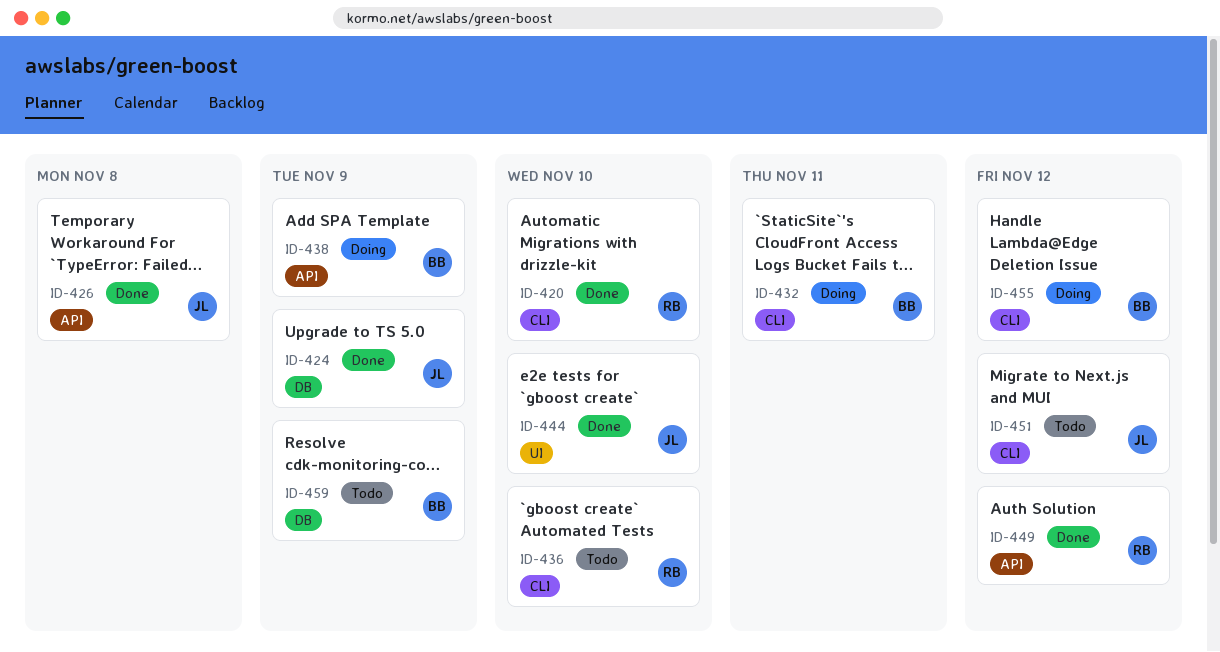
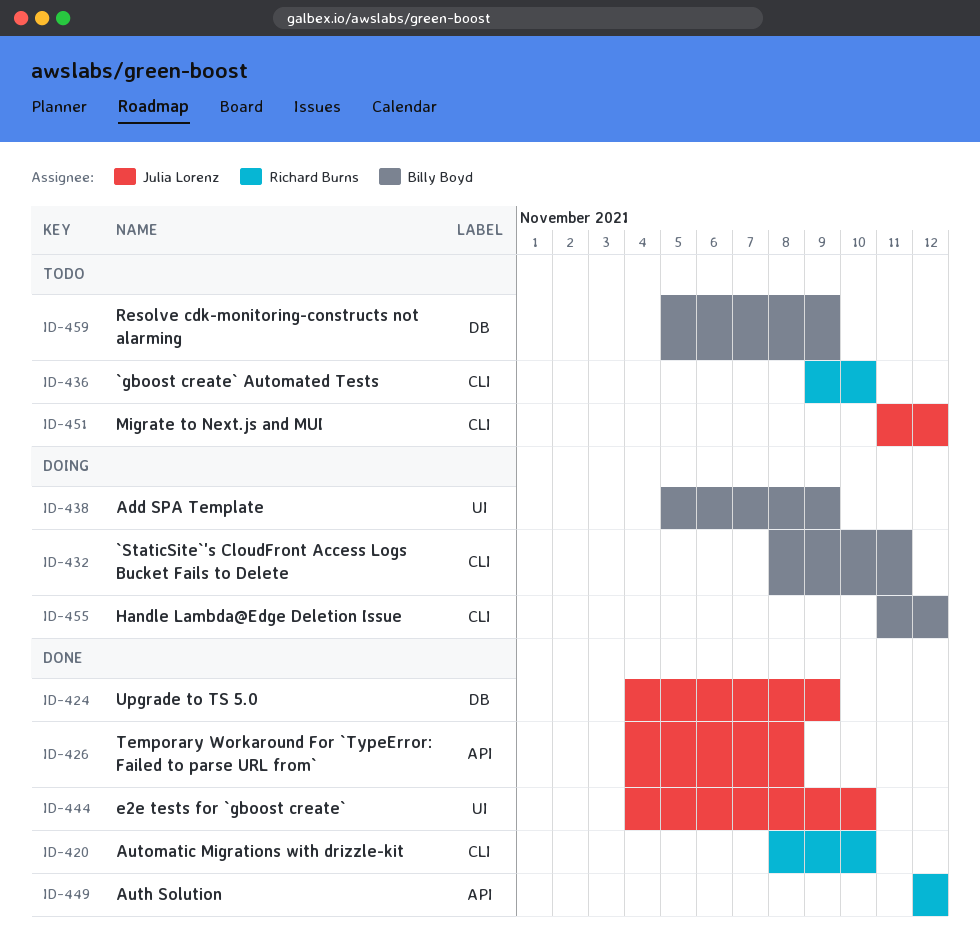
ID-438, label: API -> UI

